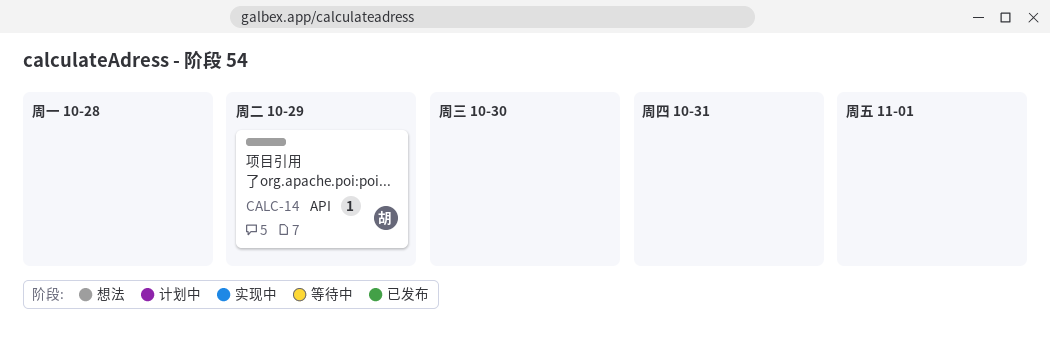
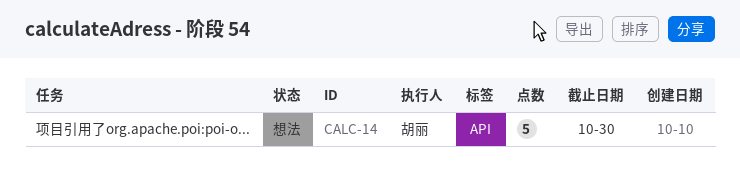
CALC-14, estimate: 1 -> 5
CALC-14, due: Oct 29 -> Oct 30

